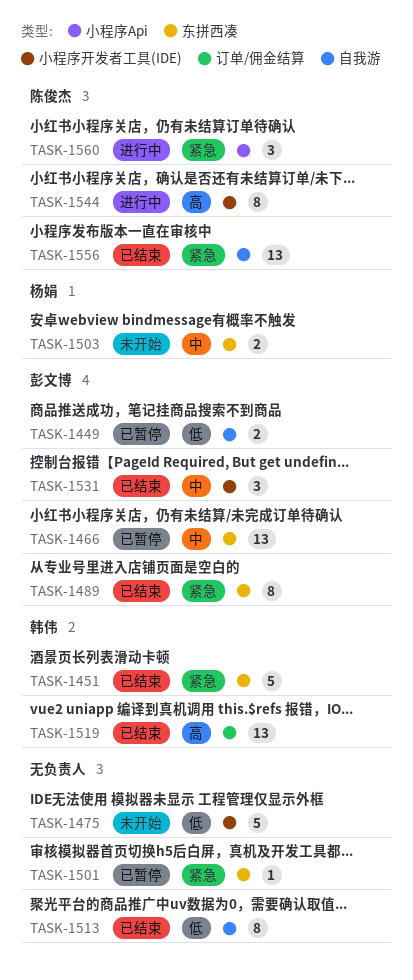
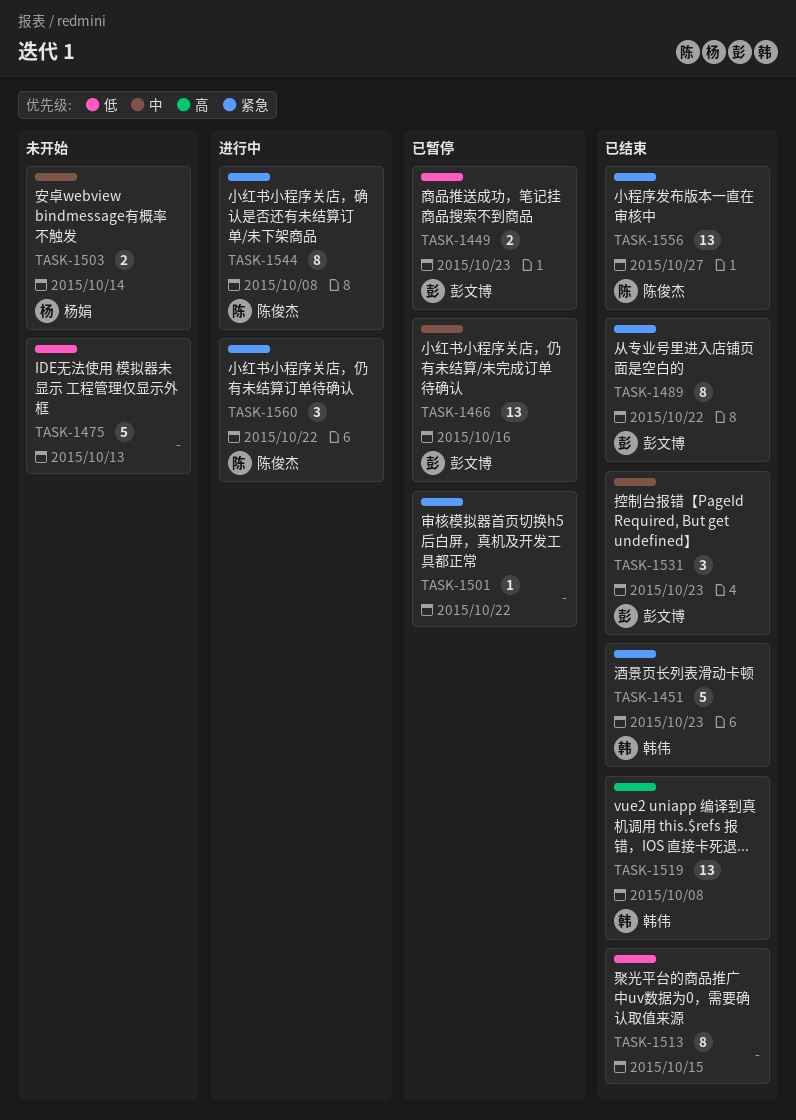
TASK-1544, priority: 高 -> 紧急

